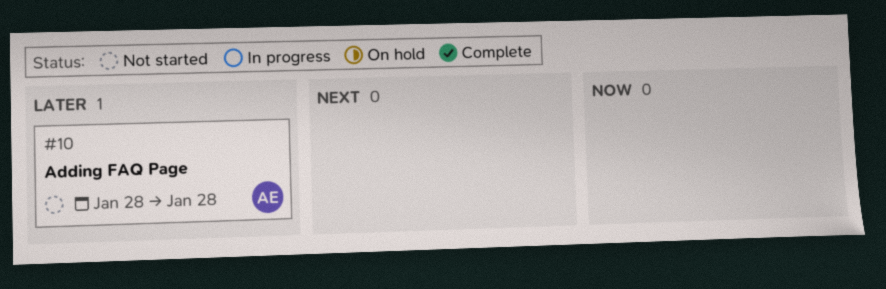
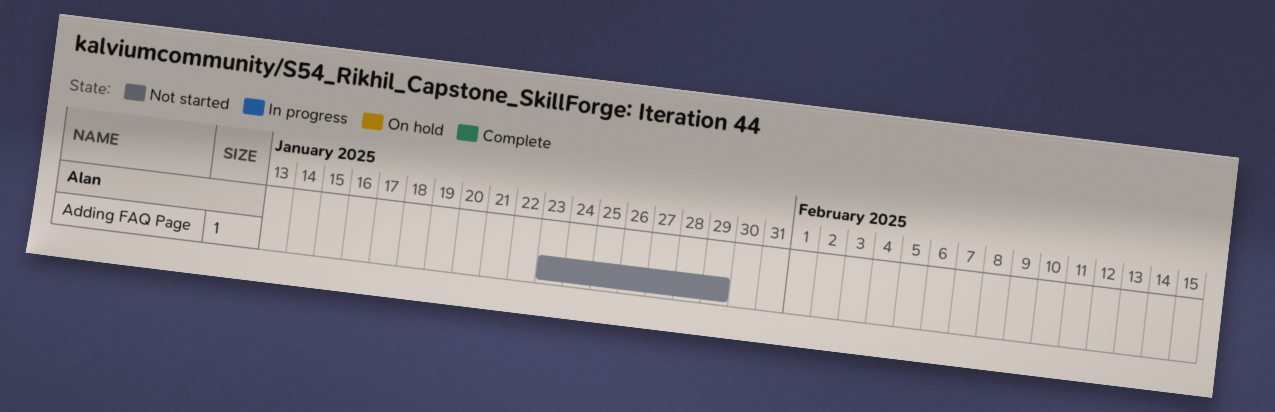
Adding FAQ Page, start: Jan 28 -> Jan 23
Adding FAQ Page, due: Jan 28 -> Jan 29

